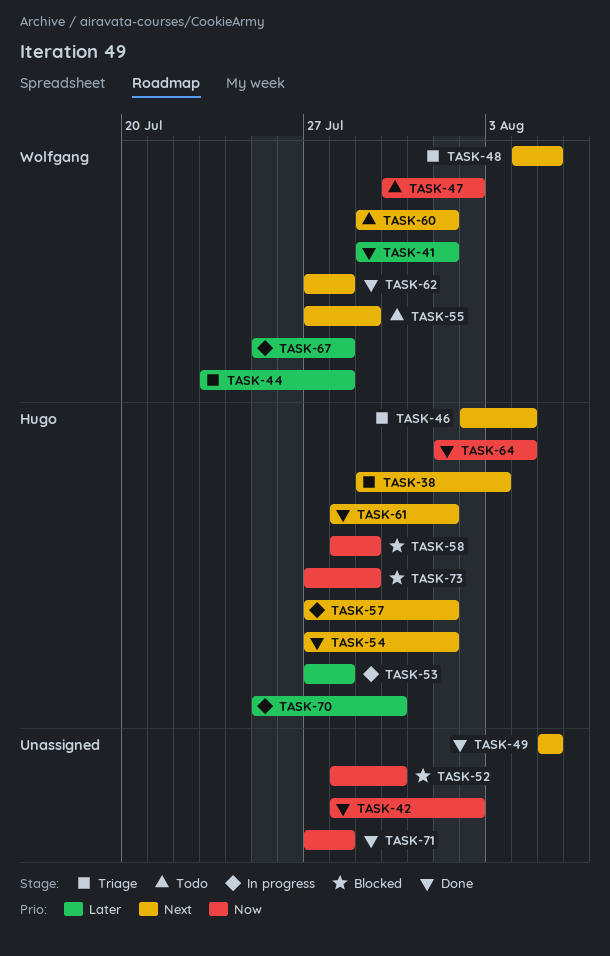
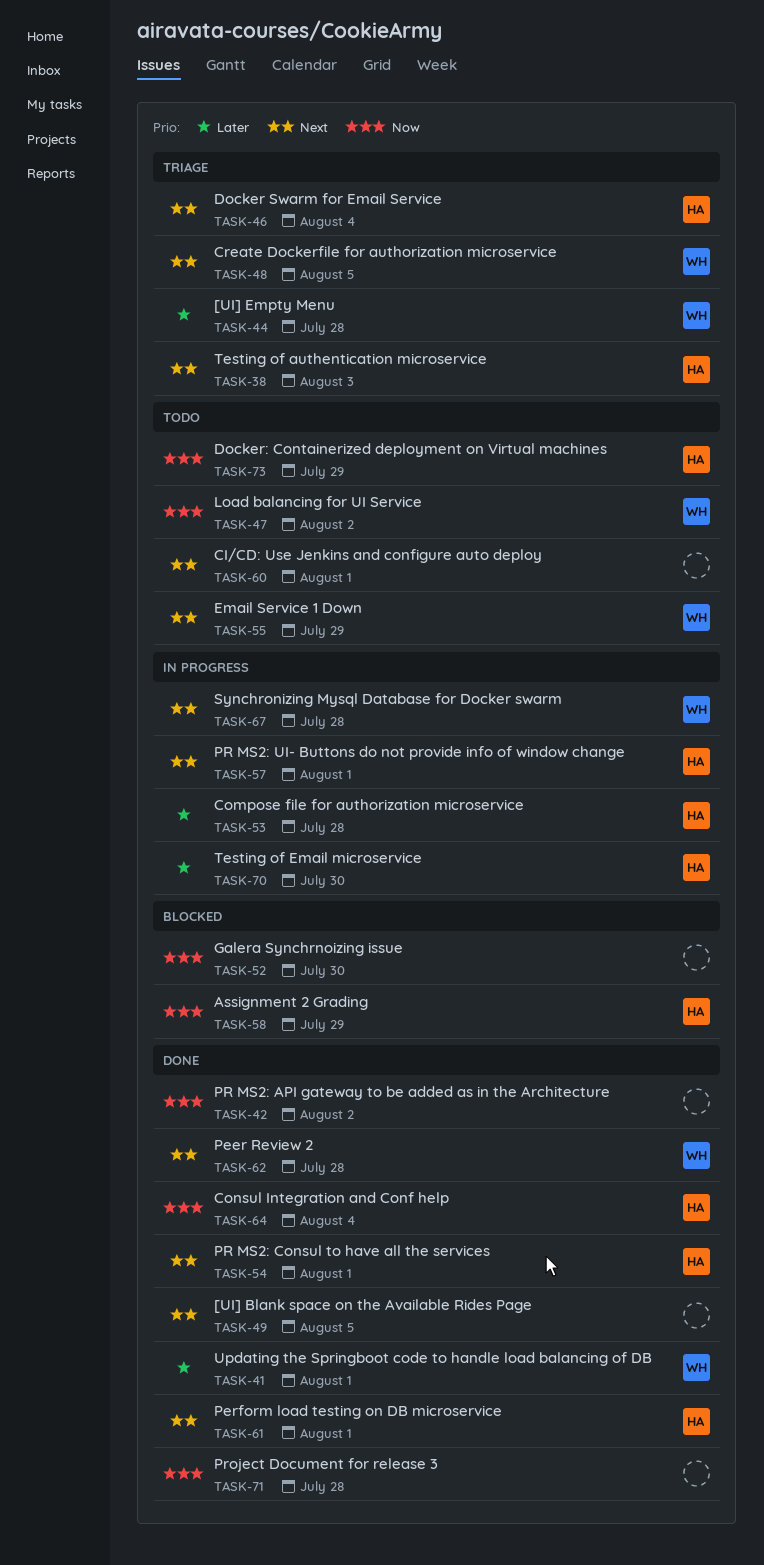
TASK-60, owner: Wolfgang -> none
TASK-67, priority: Later -> Next
TASK-73, status: Blocked -> Todo

